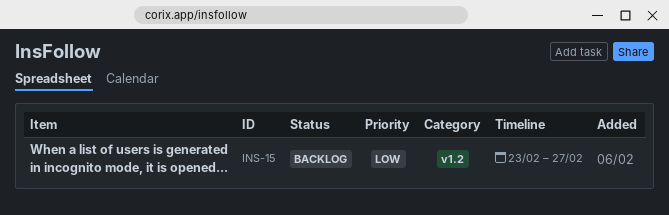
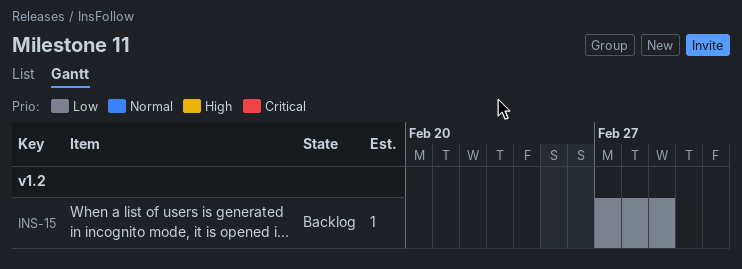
INS-15, start: Feb 23 -> Feb 27
INS-15, due: Feb 27 -> Mar 1

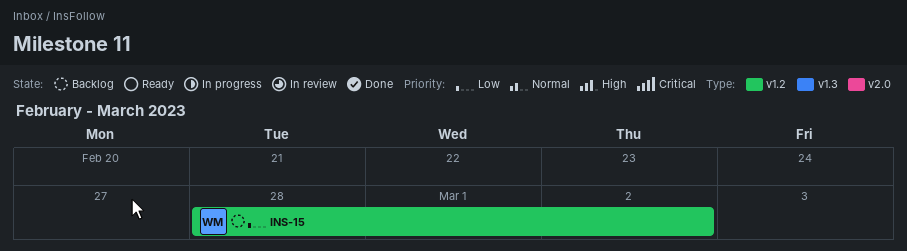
INS-15, start: Feb 27 -> Feb 28
INS-15, due: Mar 1 -> Mar 2

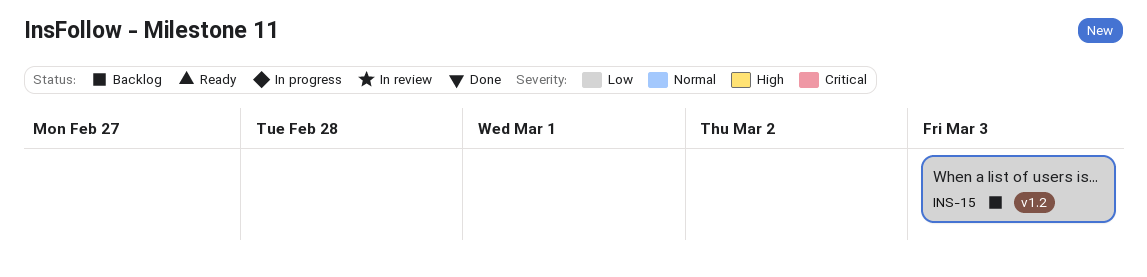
INS-15, due: Mar 2 -> Mar 3

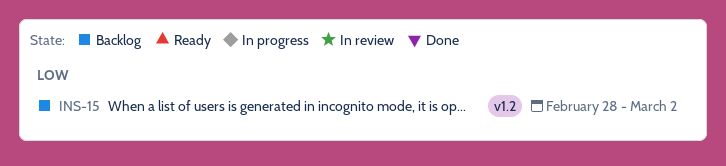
INS-15, due: Mar 3 -> Mar 2

